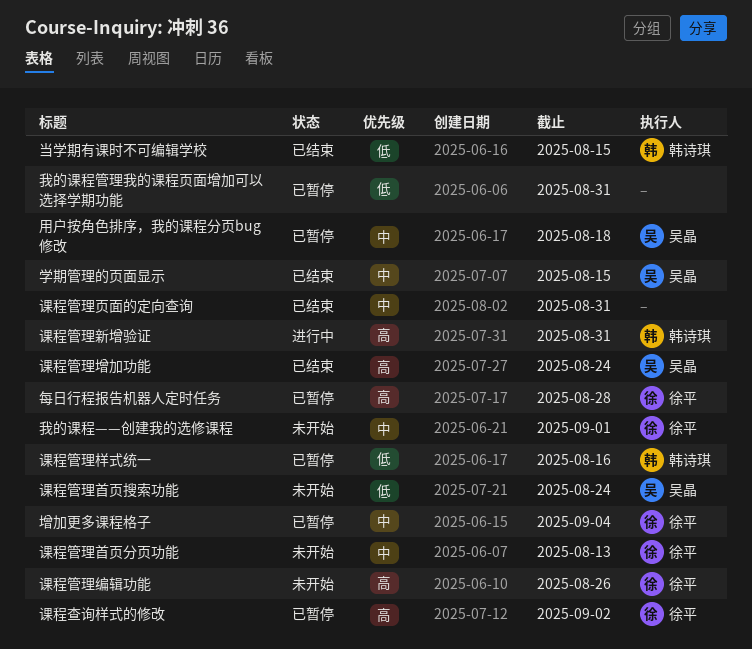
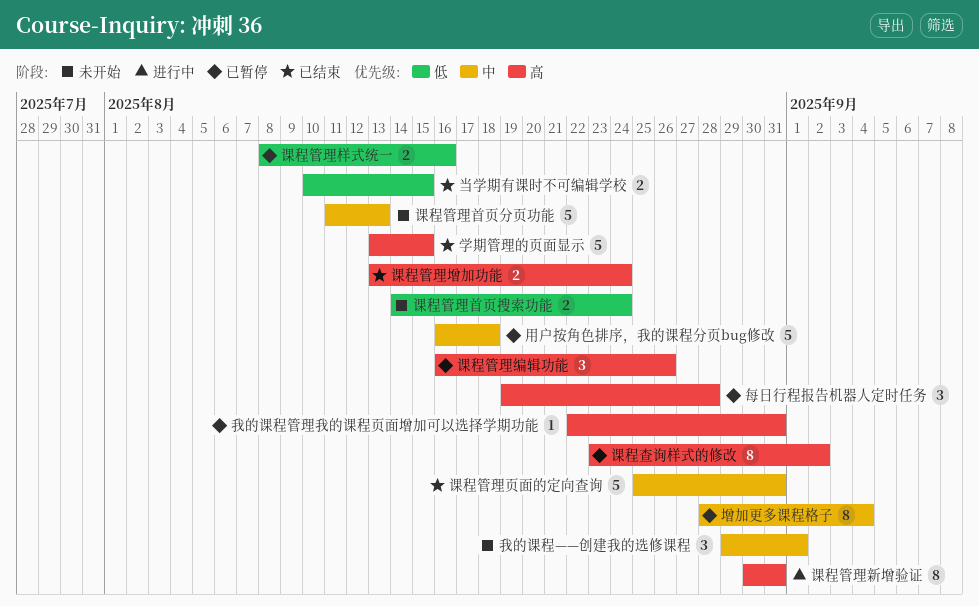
学期管理的页面显示, priority: 中 -> 高
我的课程管理我的课程页面增加可以选择学期功能, priority: 低 -> 高
课程管理编辑功能, status: 未开始 -> 已暂停

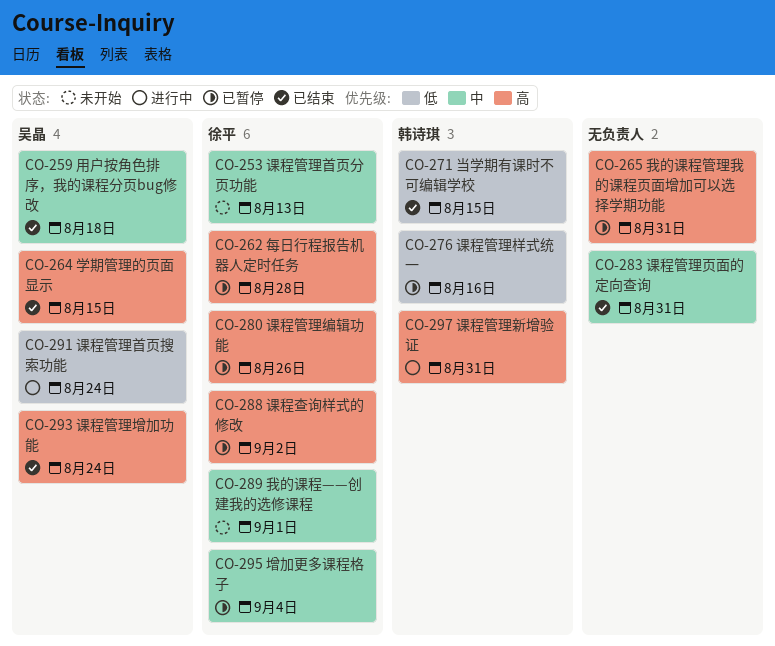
用户按角色排序，我的课程分页bug修改, status: 已暂停 -> 已结束
课程管理首页搜索功能, status: 未开始 -> 进行中

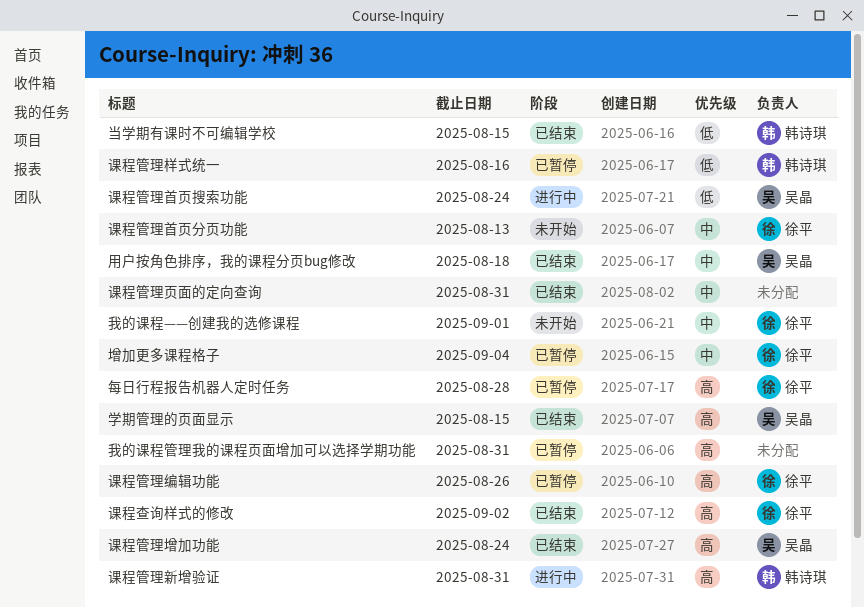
课程查询样式的修改, status: 已暂停 -> 已结束

